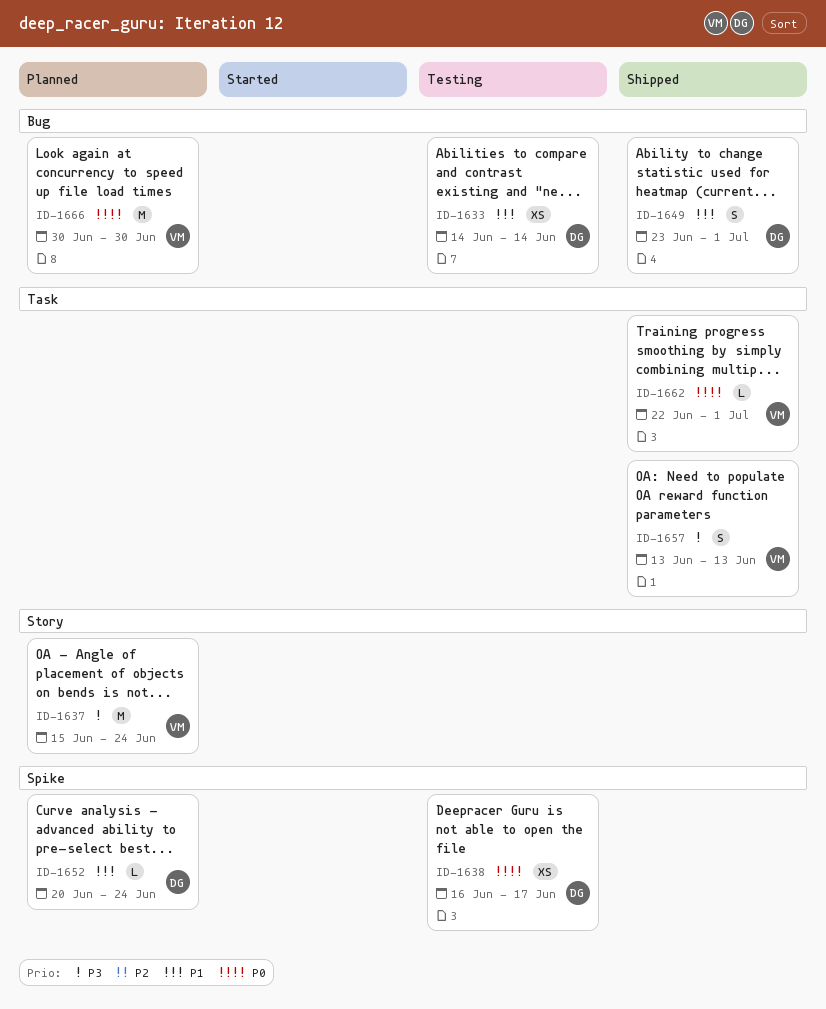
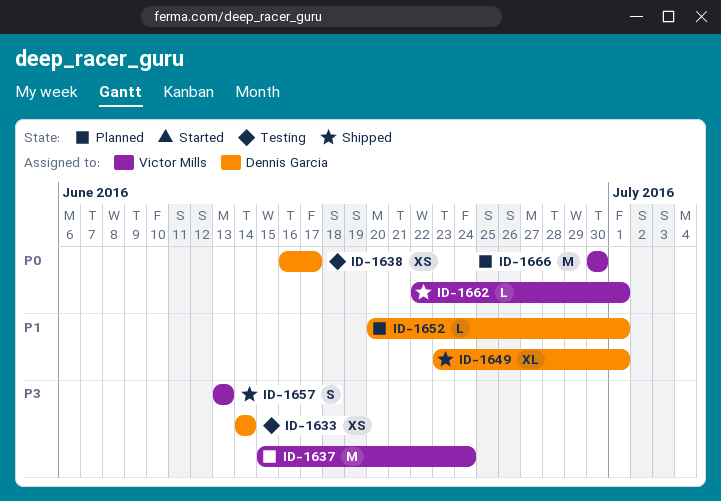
ID-1633, priority: P1 -> P3
ID-1649, estimate: S -> XL
ID-1652, due: Jun 24 -> Jul 1

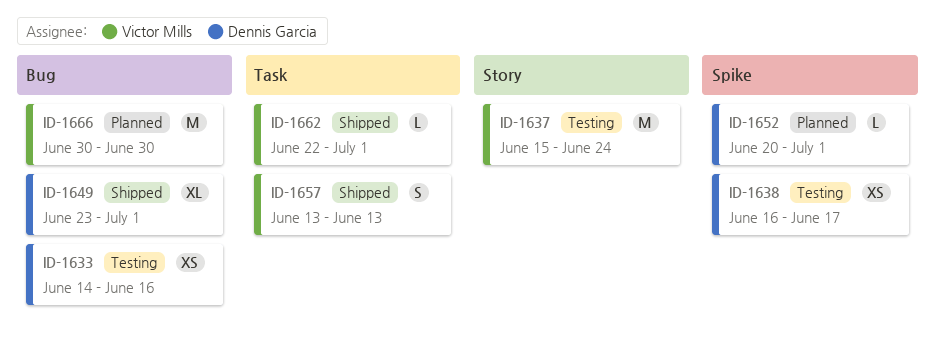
ID-1633, due: Jun 14 -> Jun 16
ID-1637, status: Planned -> Testing

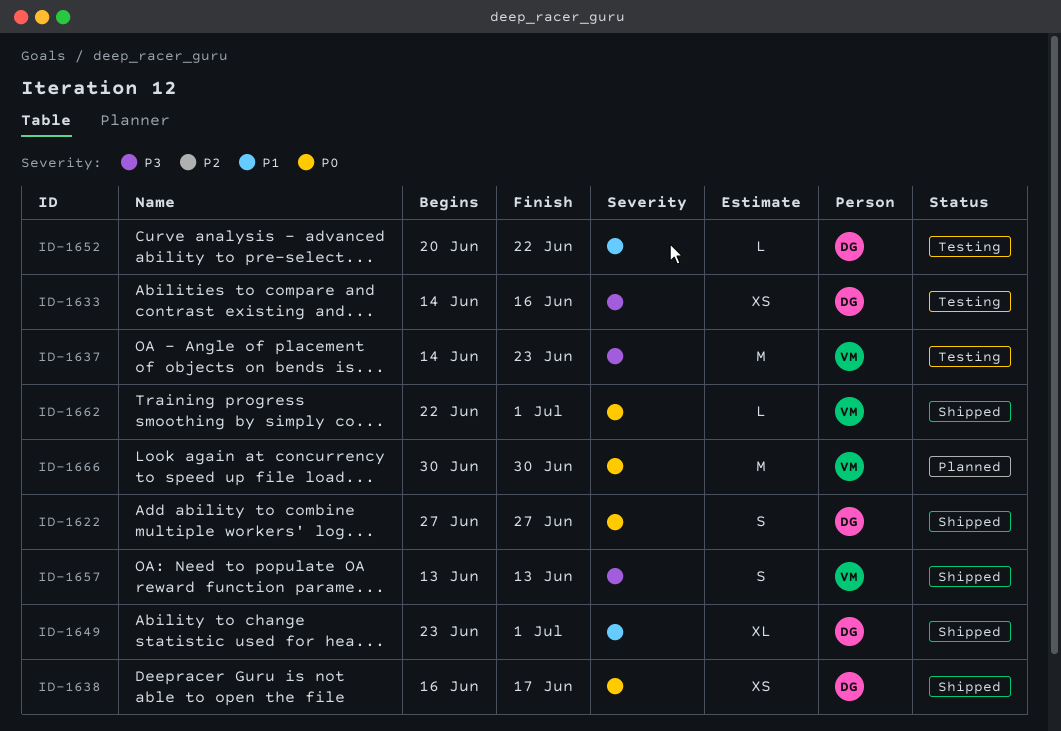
ID-1622: none -> present
ID-1637, start: Jun 15 -> Jun 14
ID-1637, due: Jun 24 -> Jun 23
ID-1638, status: Testing -> Shipped
ID-1652, status: Planned -> Testing
ID-1652, due: Jul 1 -> Jun 22

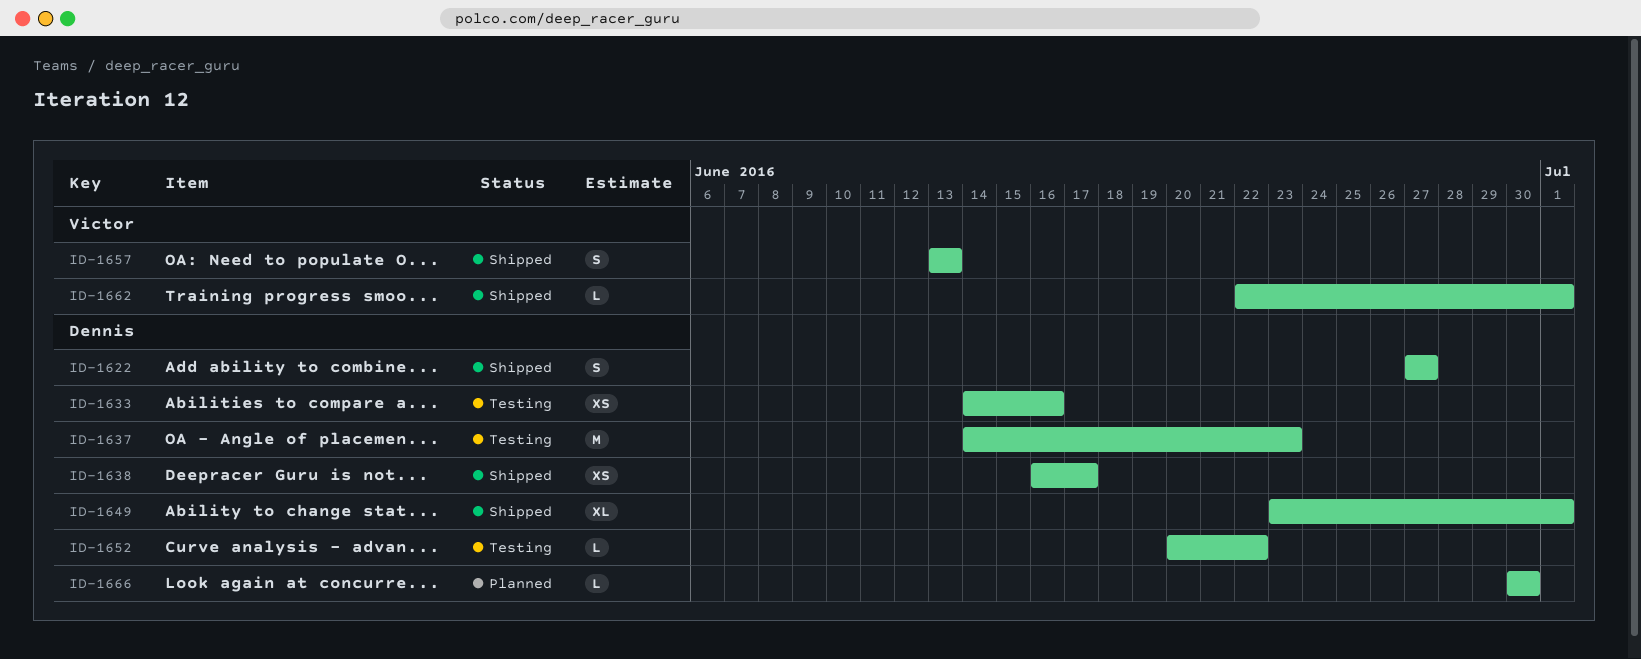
ID-1637, owner: Victor -> Dennis
ID-1666, owner: Victor -> Dennis
ID-1666, estimate: M -> L

